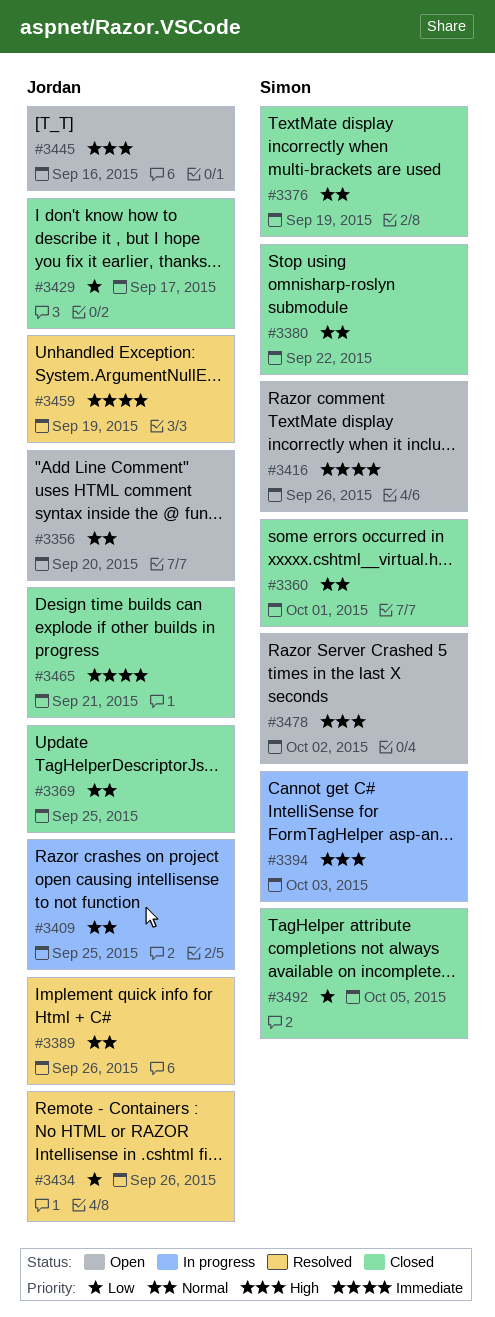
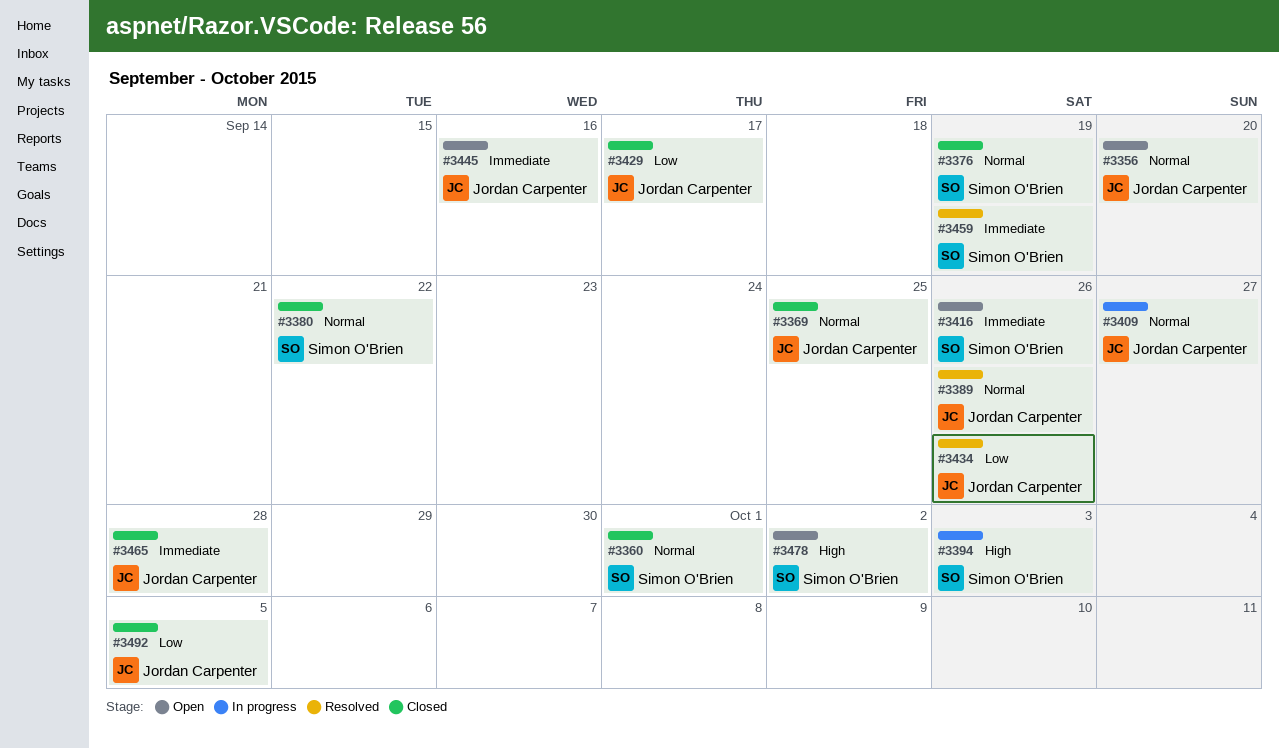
#3409, due: Sep 25 -> Sep 27
#3445, priority: High -> Immediate
#3459, owner: Jordan Carpenter -> Simon O'Brien
#3465, due: Sep 21 -> Sep 28
#3492, owner: Simon O'Brien -> Jordan Carpenter

